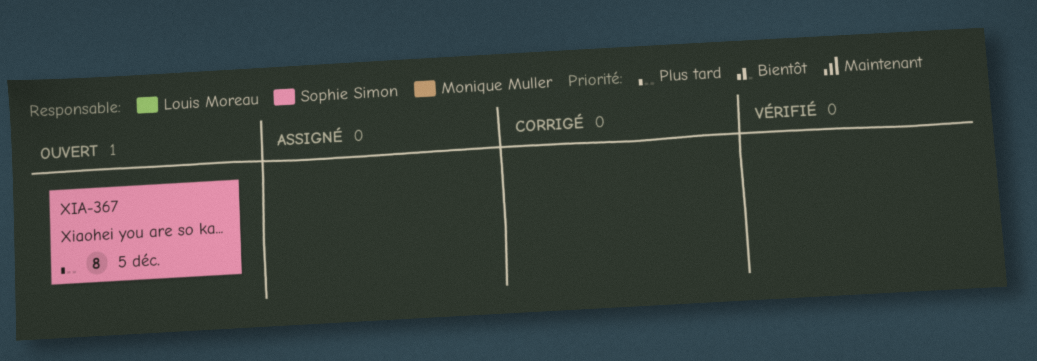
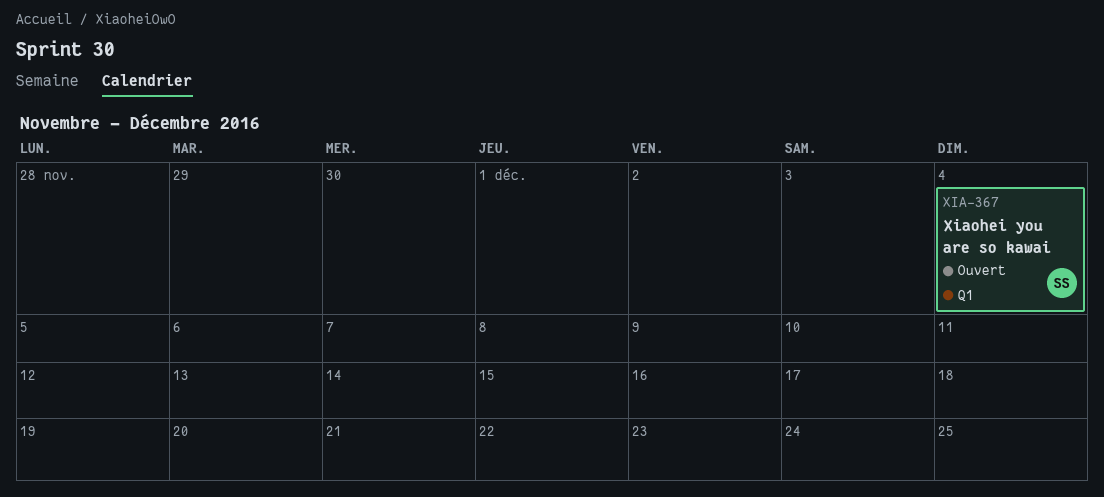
XIA-367, due: Dec 5 -> Dec 4

